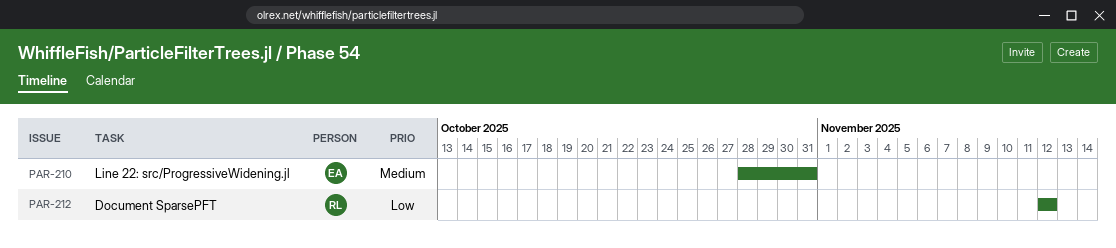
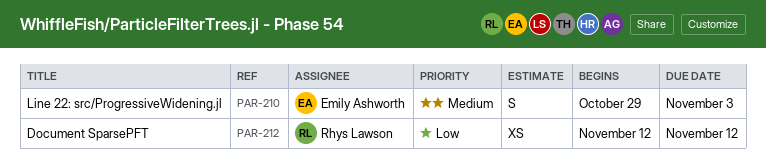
PAR-210, start: Oct 28 -> Oct 29
PAR-210, due: Oct 31 -> Nov 3

